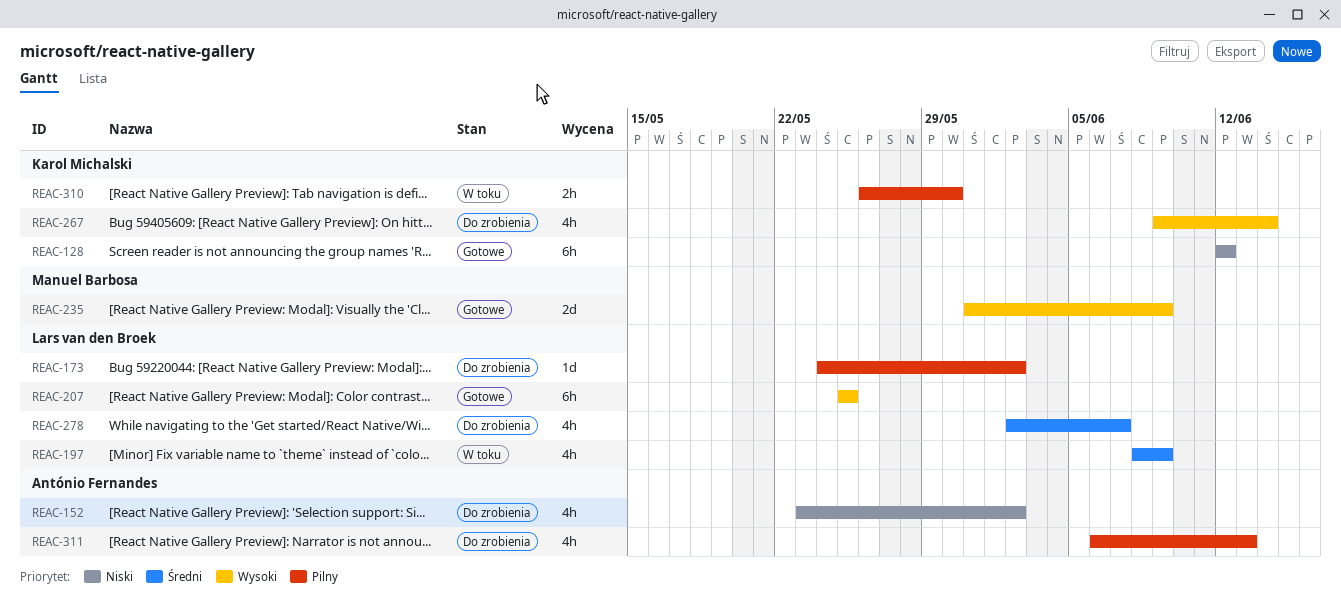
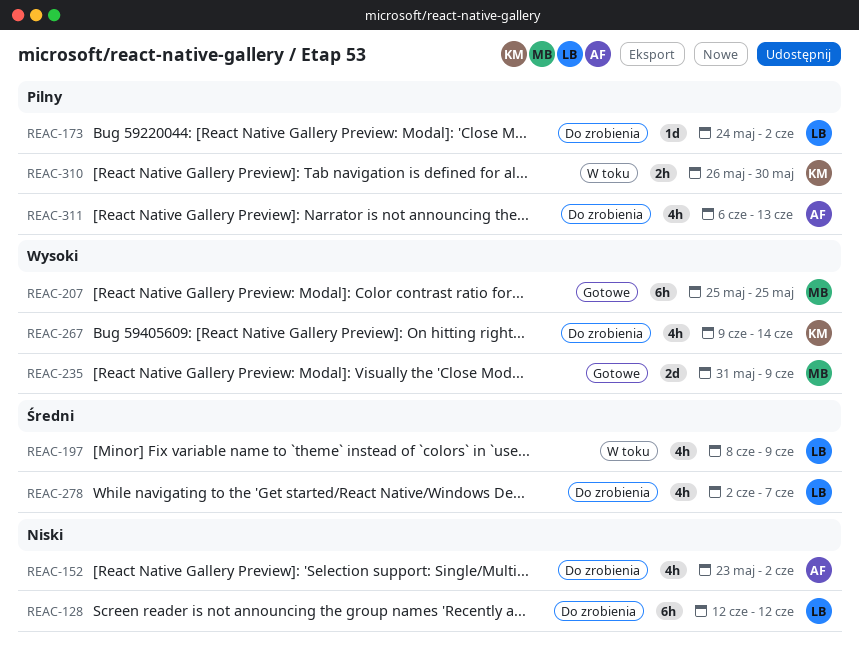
REAC-128, status: Gotowe -> Do zrobienia
REAC-128, owner: Karol Michalski -> Lars van den Broek
REAC-207, owner: Lars van den Broek -> Manuel Barbosa

